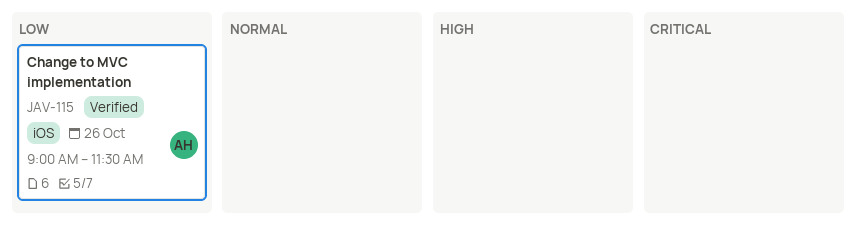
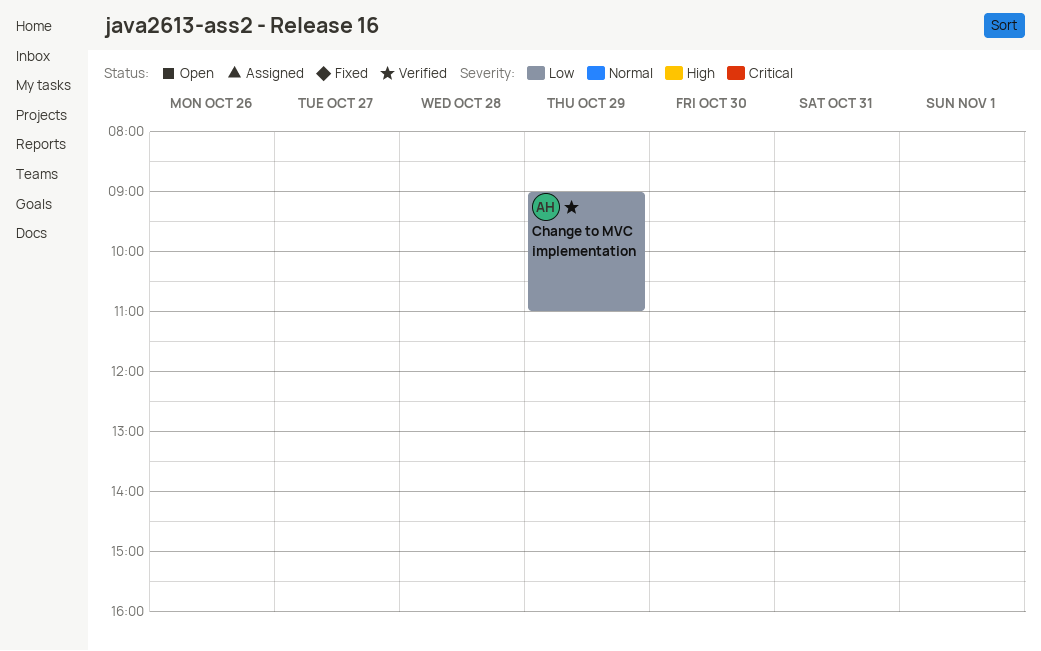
Change to MVC implementation, day: Oct 26 -> Oct 29
Change to MVC implementation, ends: 11:30 -> 11:00

